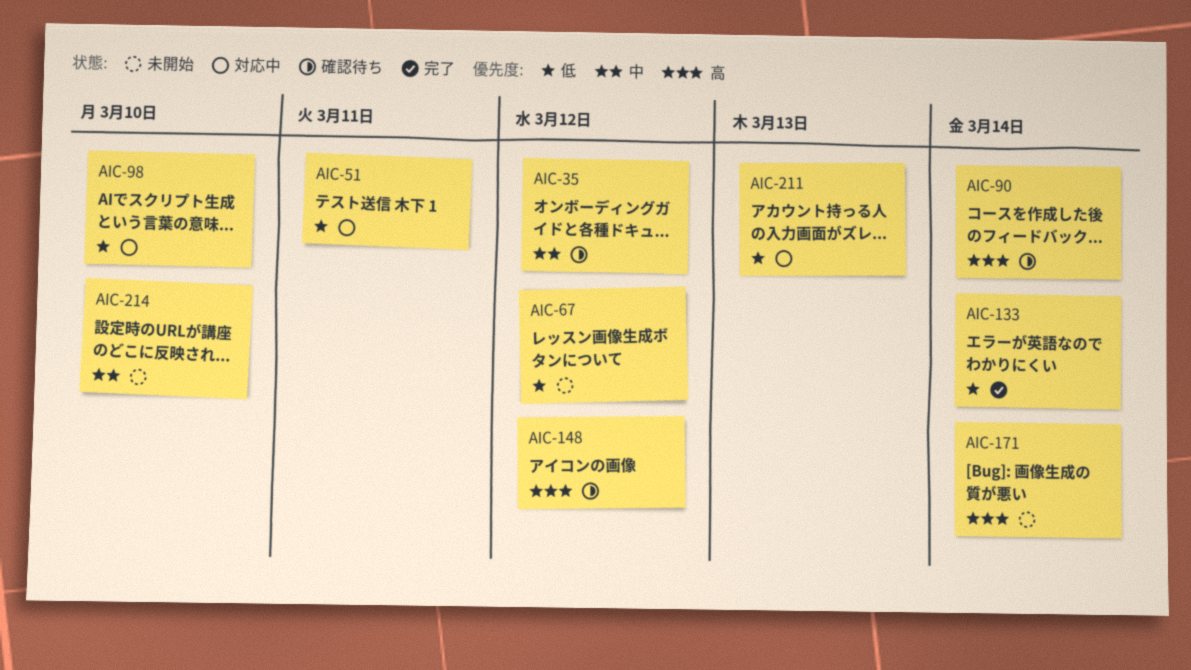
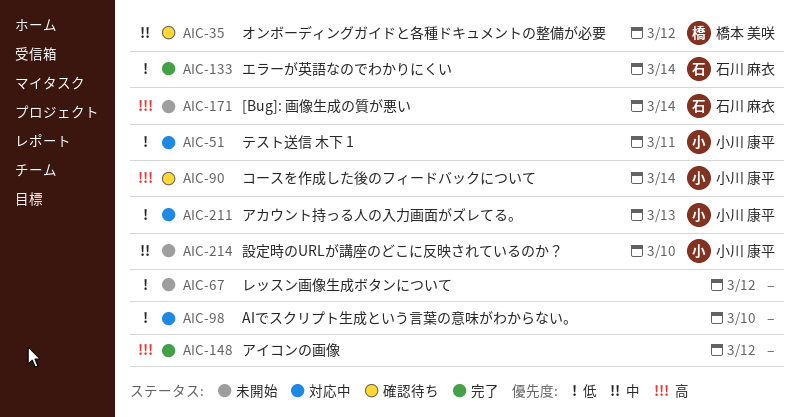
AIC-148, status: 確認待ち -> 完了

